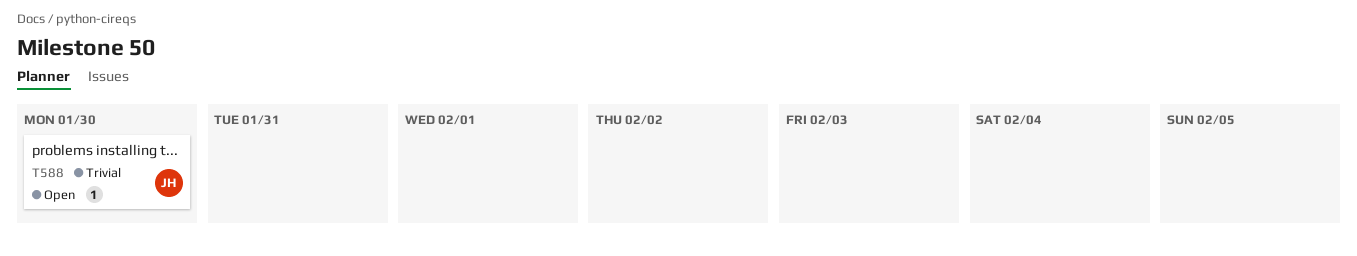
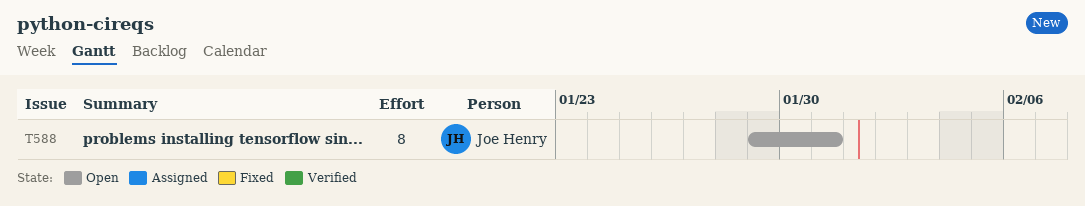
T588, estimate: 1 -> 8
T588, due: Jan 30 -> Jan 31

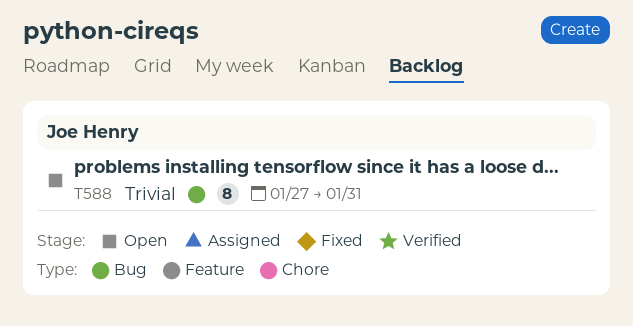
T588, start: Jan 29 -> Jan 27

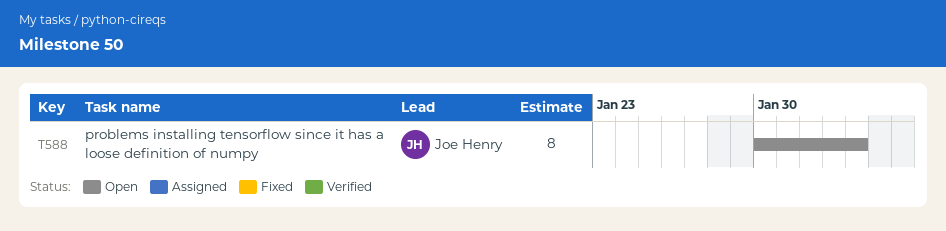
T588, start: Jan 27 -> Jan 30
T588, due: Jan 31 -> Feb 3

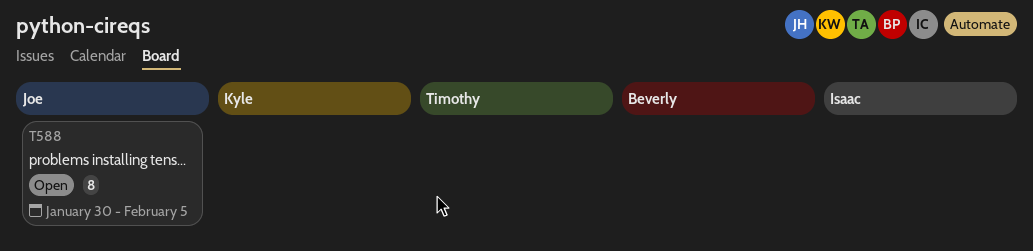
T588, due: Feb 3 -> Feb 5

